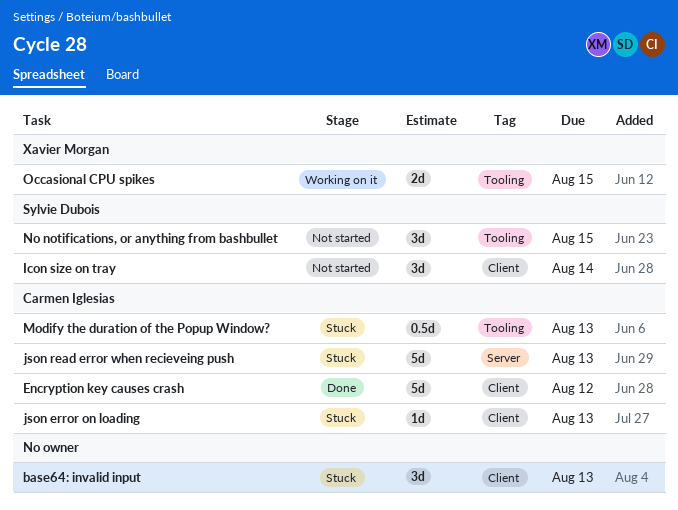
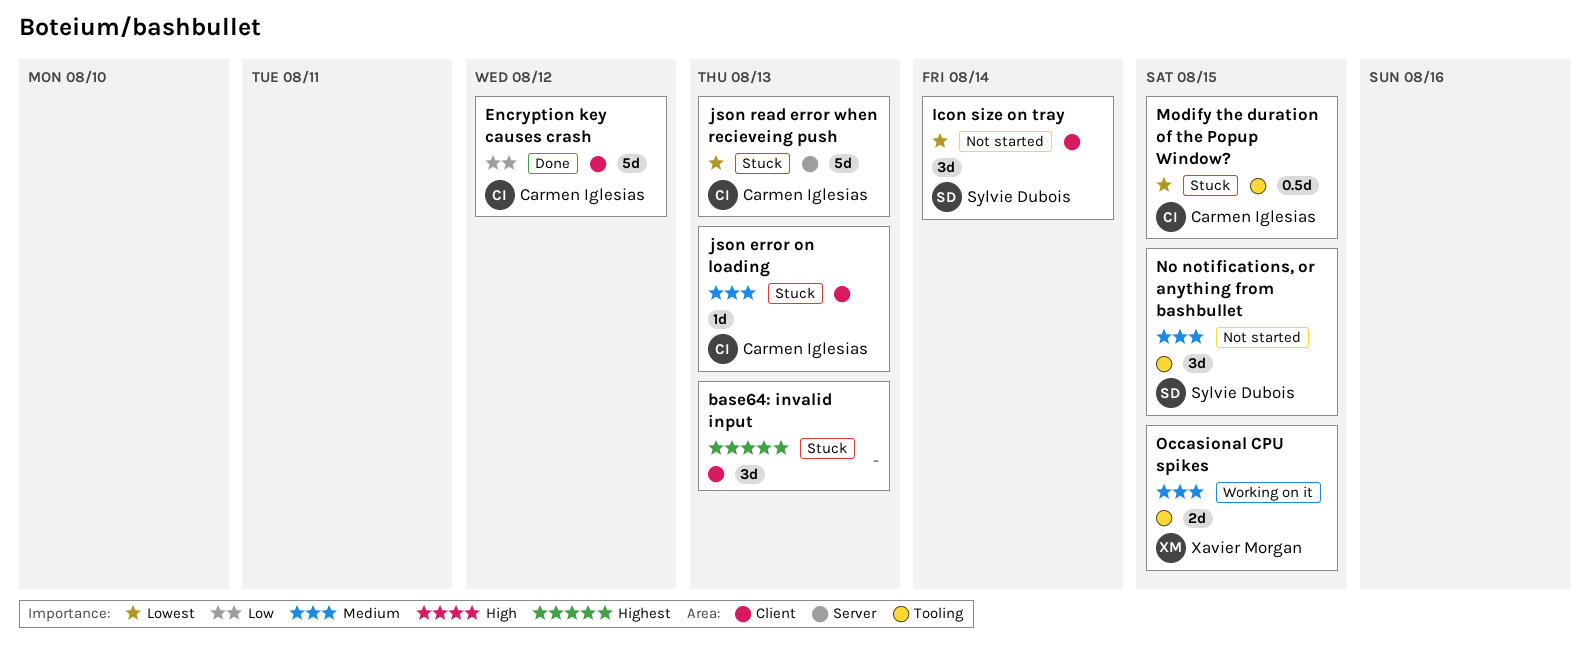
Modify the duration of the Popup Window?, due: Aug 13 -> Aug 15

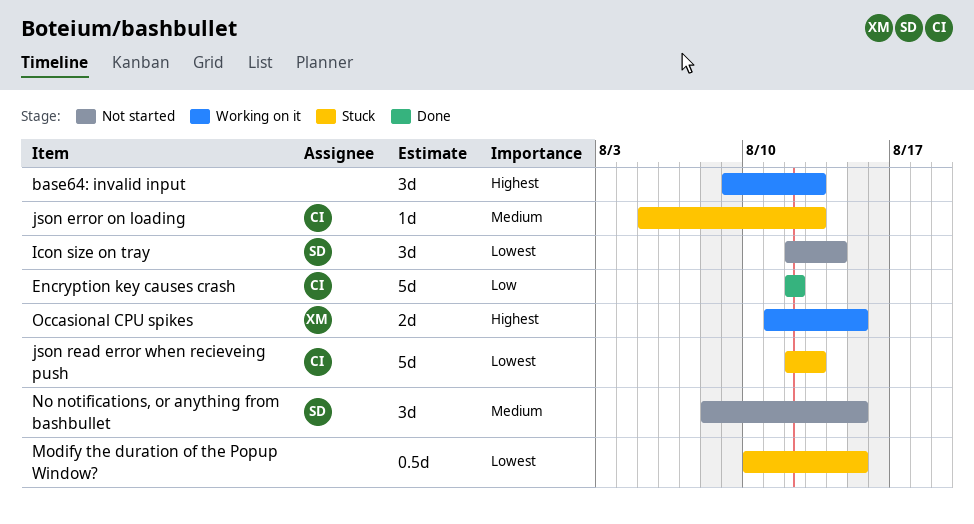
base64: invalid input, status: Stuck -> Working on it
Modify the duration of the Popup Window?, owner: Carmen Iglesias -> none
Occasional CPU spikes, priority: Medium -> Highest

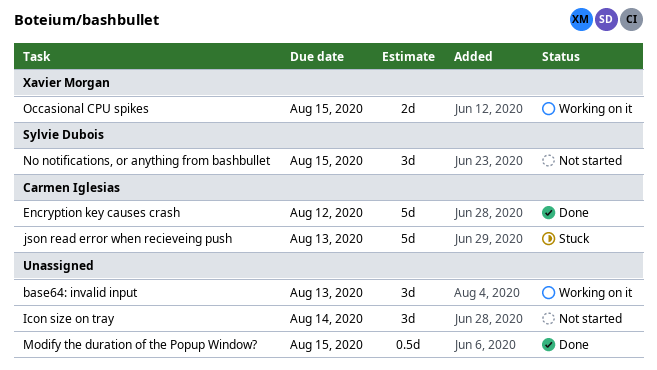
Icon size on tray, owner: Sylvie Dubois -> none
json error on loading: present -> none
Modify the duration of the Popup Window?, status: Stuck -> Done

